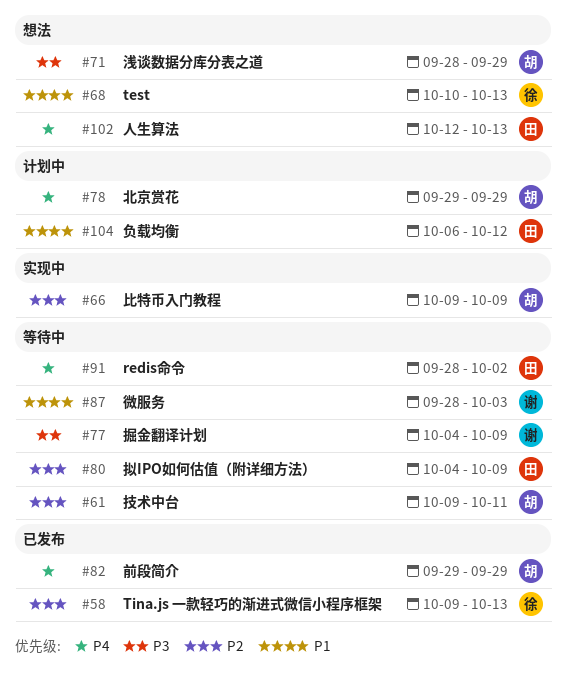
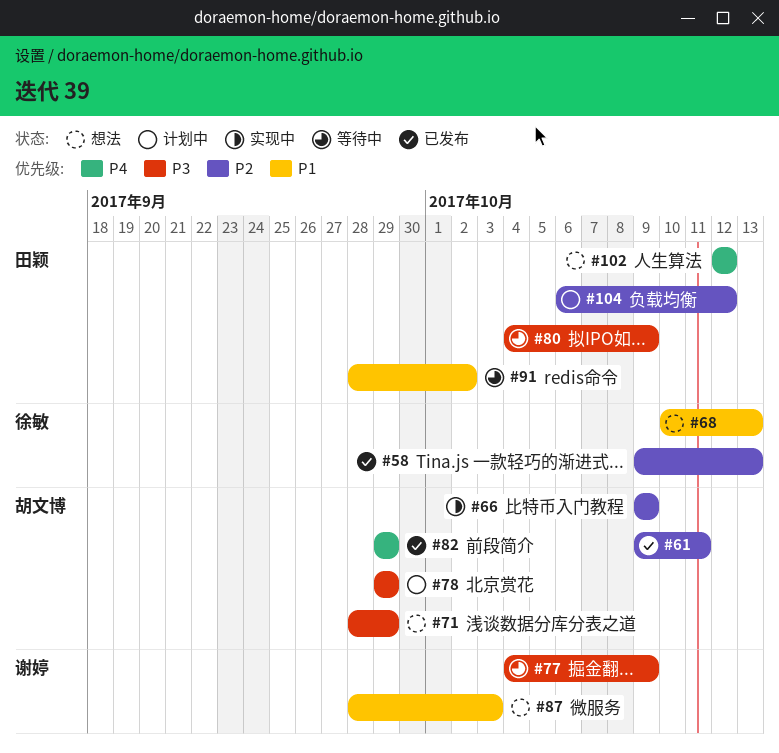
#61, status: 等待中 -> 已发布
#78, priority: P4 -> P3
#80, priority: P2 -> P3
#87, status: 等待中 -> 想法
#91, priority: P4 -> P1
#102, due: Oct 13 -> Oct 12
#104, priority: P1 -> P2

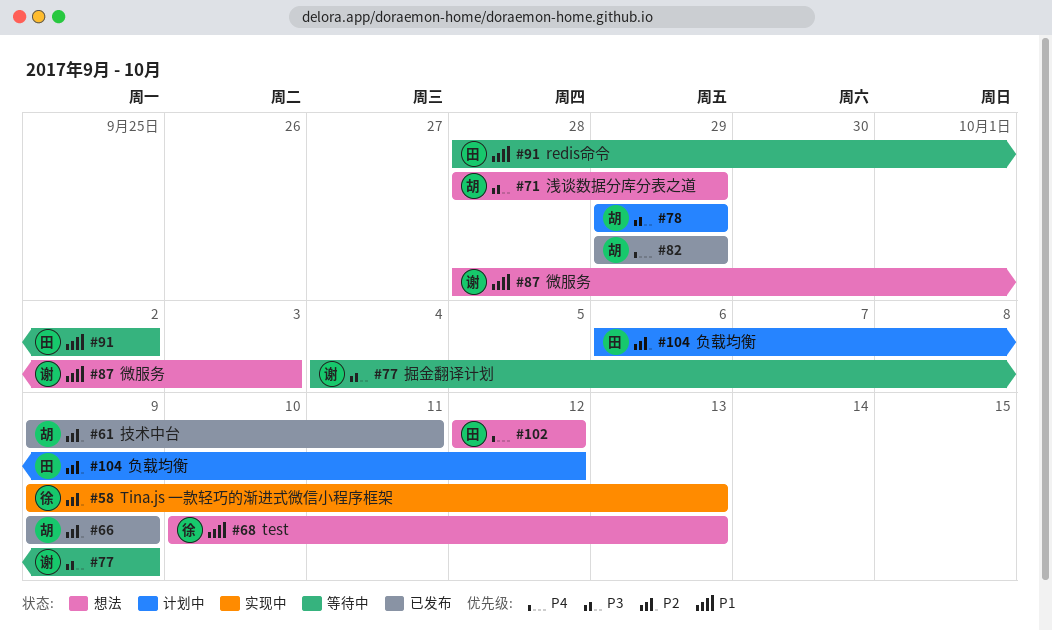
#58, status: 已发布 -> 实现中
#66, status: 实现中 -> 已发布
#80: present -> none

